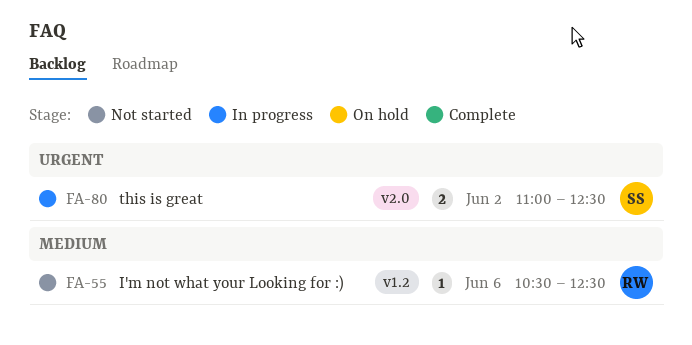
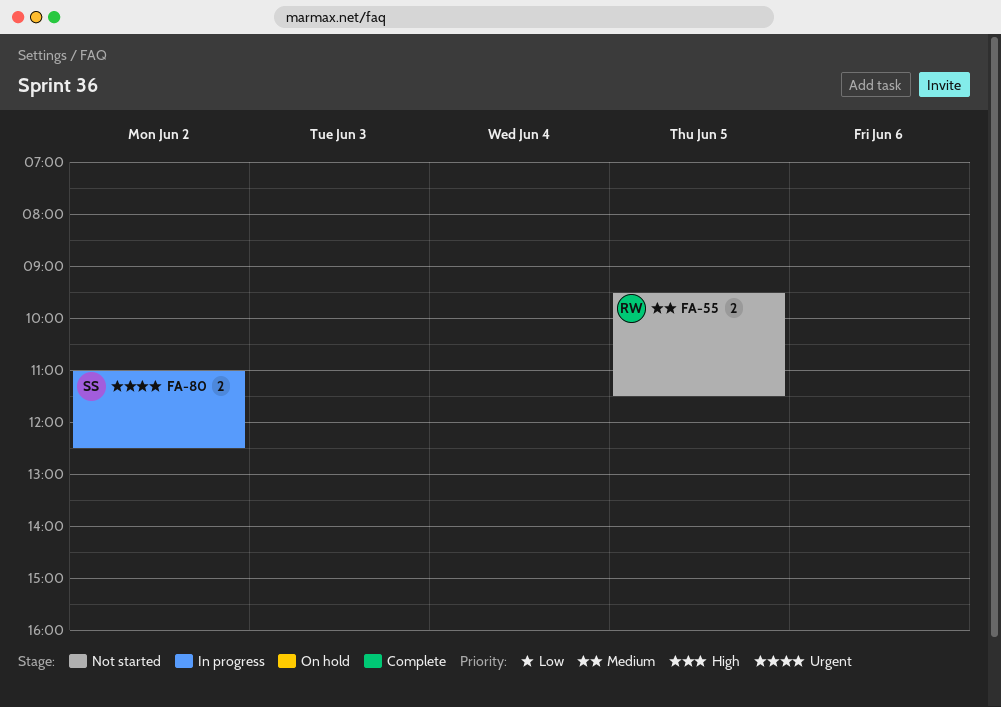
FA-55, estimate: 1 -> 2
FA-55, day: Jun 6 -> Jun 5
FA-55, begins: 10:30 -> 09:30
FA-55, ends: 12:30 -> 11:30

